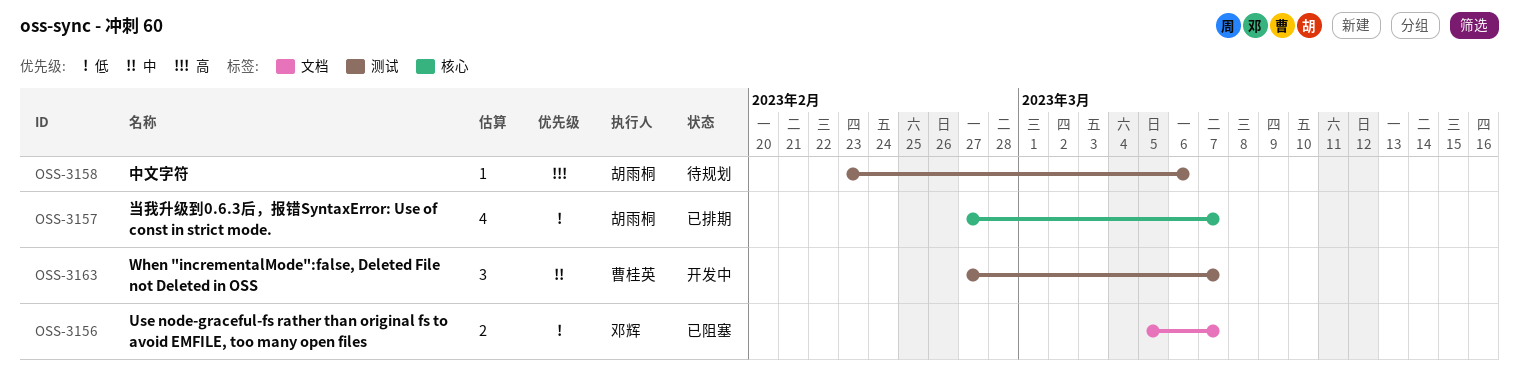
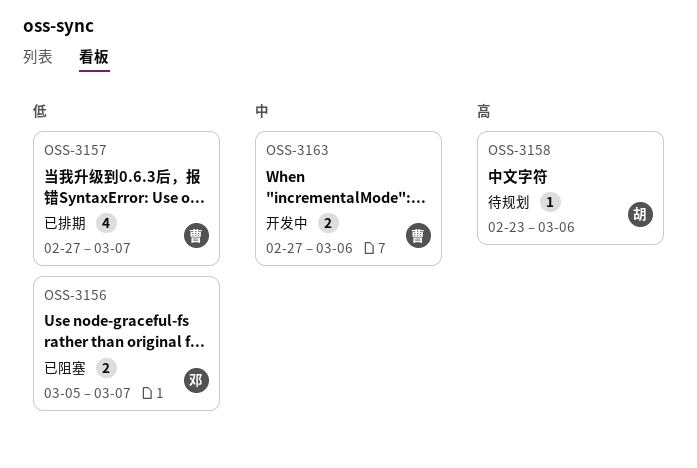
OSS-3157, owner: 胡雨桐 -> 曹桂英
OSS-3163, estimate: 3 -> 2
OSS-3163, due: Mar 7 -> Mar 6

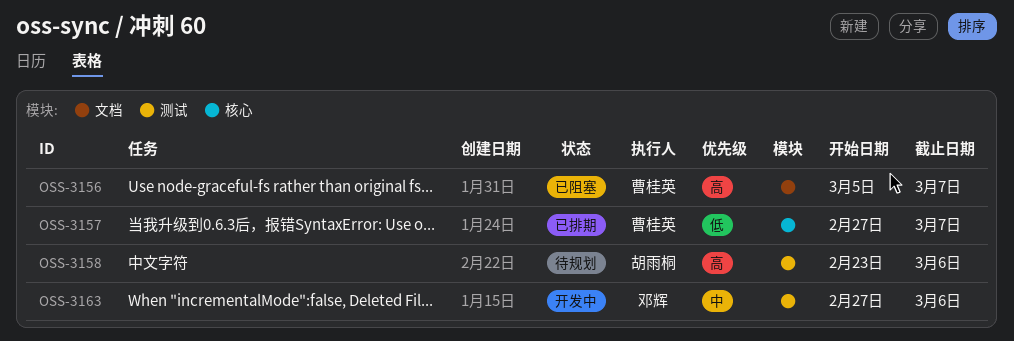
OSS-3156, owner: 邓辉 -> 曹桂英
OSS-3156, priority: 低 -> 高
OSS-3163, owner: 曹桂英 -> 邓辉

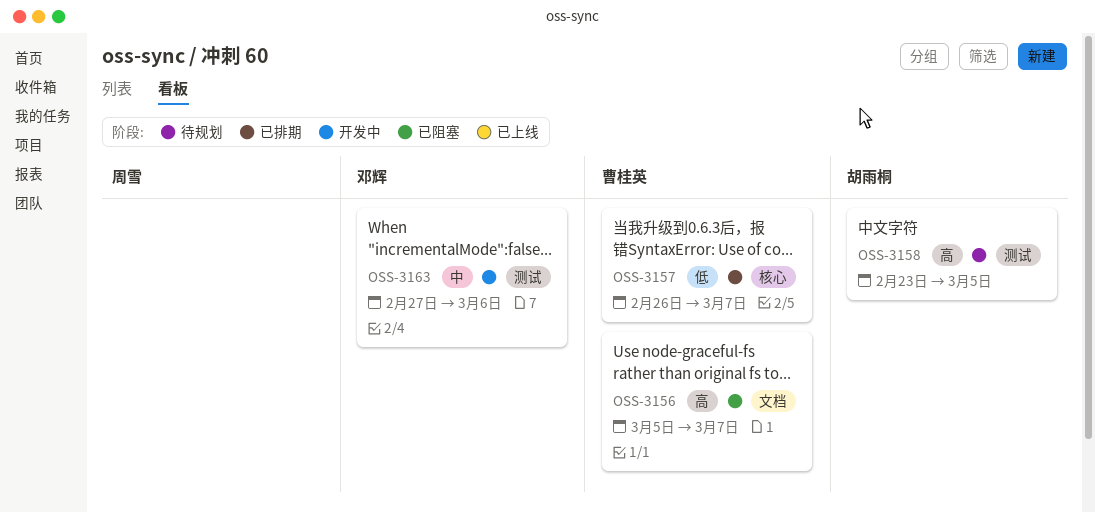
OSS-3157, start: Feb 27 -> Feb 26
OSS-3158, due: Mar 6 -> Mar 5

